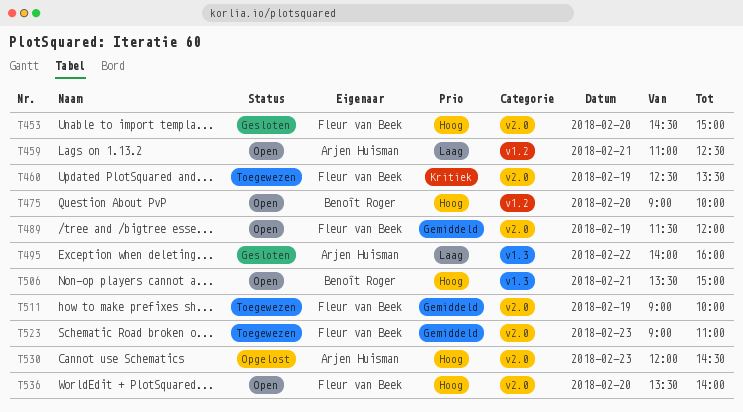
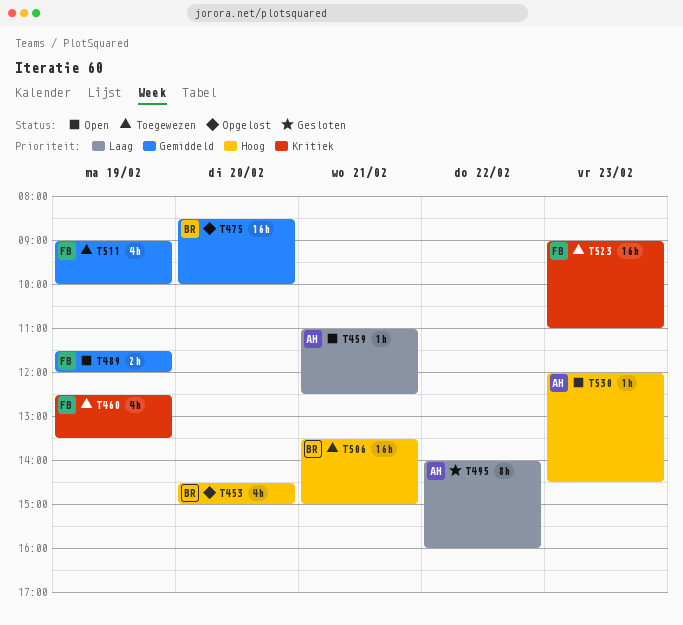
T453, status: Gesloten -> Opgelost
T453, owner: Fleur van Beek -> Benoît Roger
T475, status: Open -> Opgelost
T475, priority: Hoog -> Gemiddeld
T475, begins: 09:00 -> 08:30
T506, status: Open -> Toegewezen
T523, priority: Gemiddeld -> Kritiek
T530, status: Opgelost -> Open
T536: present -> none

